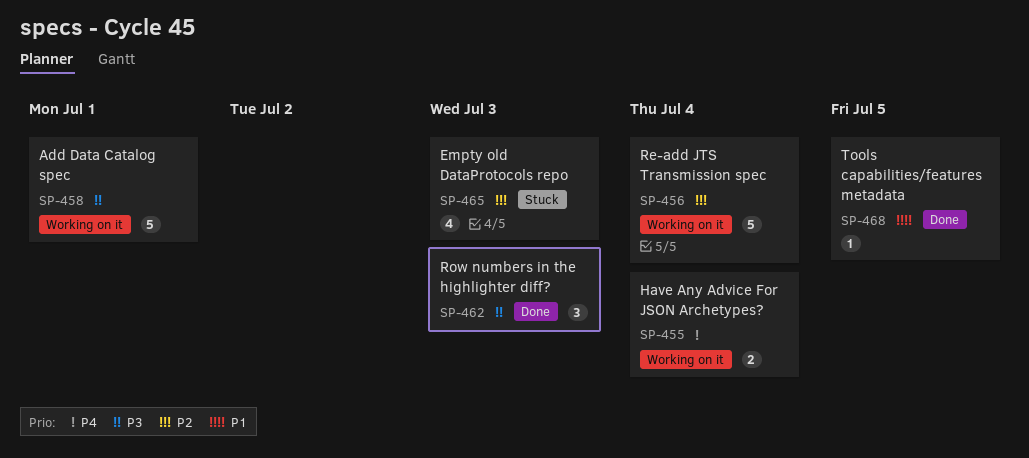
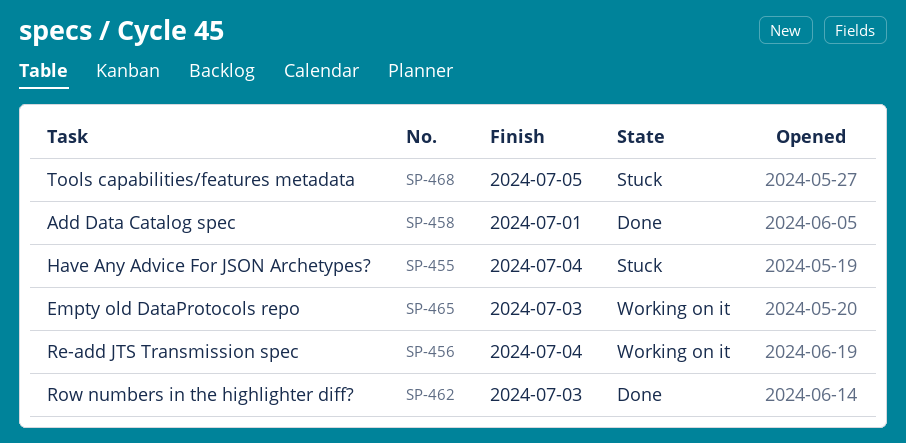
SP-455, status: Working on it -> Stuck
SP-458, status: Working on it -> Done
SP-465, status: Stuck -> Working on it
SP-468, status: Done -> Stuck

